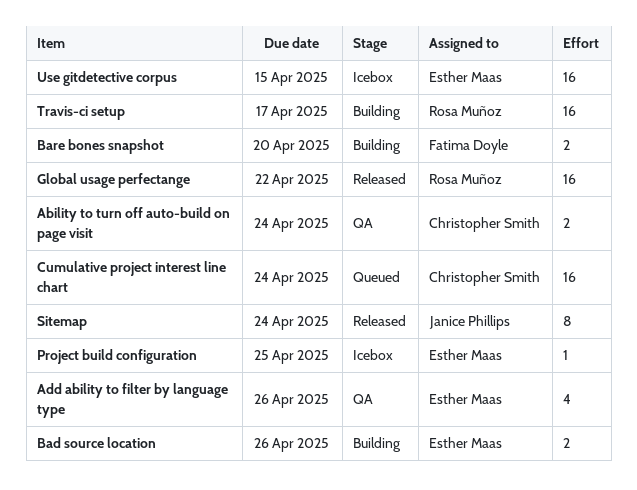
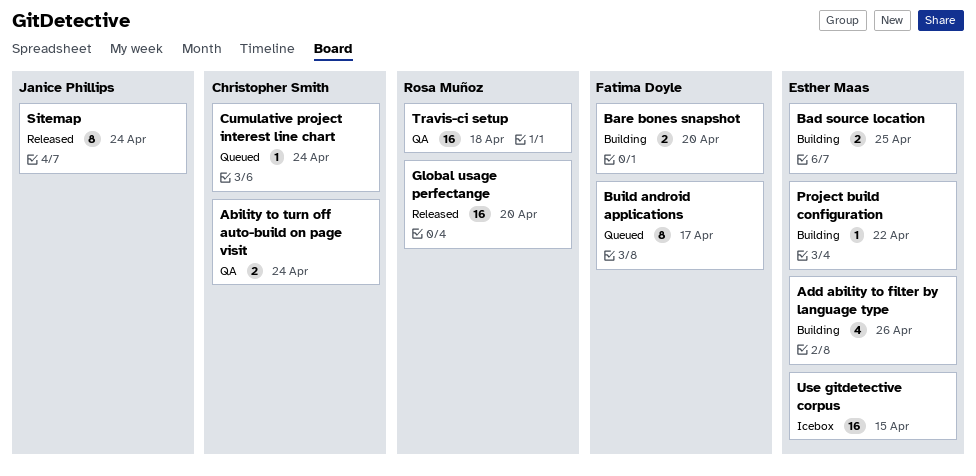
Add ability to filter by language type, status: QA -> Building
Bad source location, due: Apr 26 -> Apr 25
Build android applications: none -> present
Cumulative project interest line chart, estimate: 16 -> 1
Global usage perfectange, due: Apr 22 -> Apr 20
Project build configuration, status: Icebox -> Building
Project build configuration, due: Apr 25 -> Apr 22
Travis-ci setup, status: Building -> QA
Travis-ci setup, due: Apr 17 -> Apr 18

